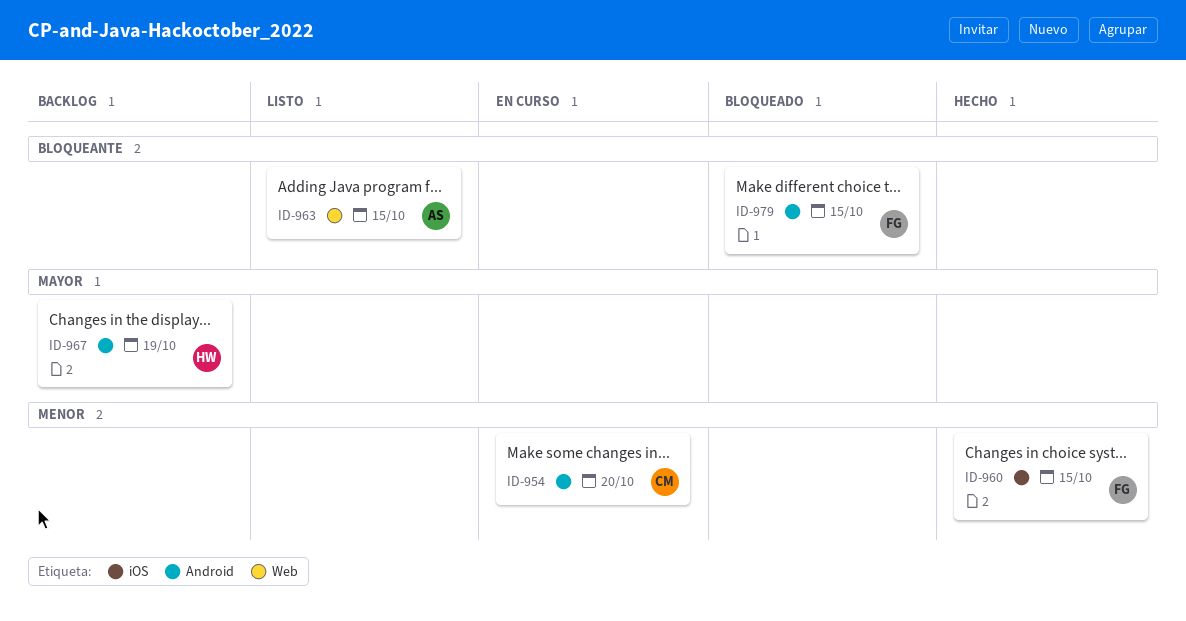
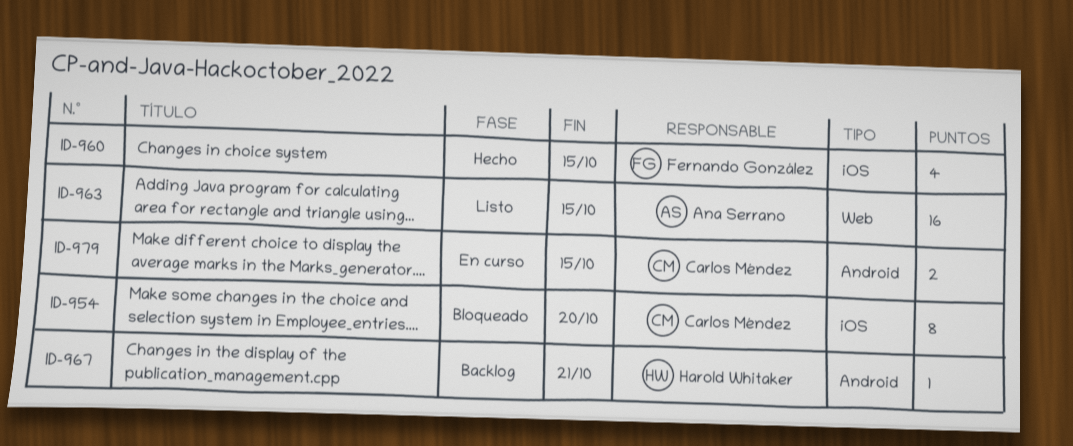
ID-954, status: En curso -> Bloqueado
ID-954, label: Android -> iOS
ID-967, due: Oct 19 -> Oct 21
ID-979, status: Bloqueado -> En curso
ID-979, owner: Fernando González -> Carlos Méndez

